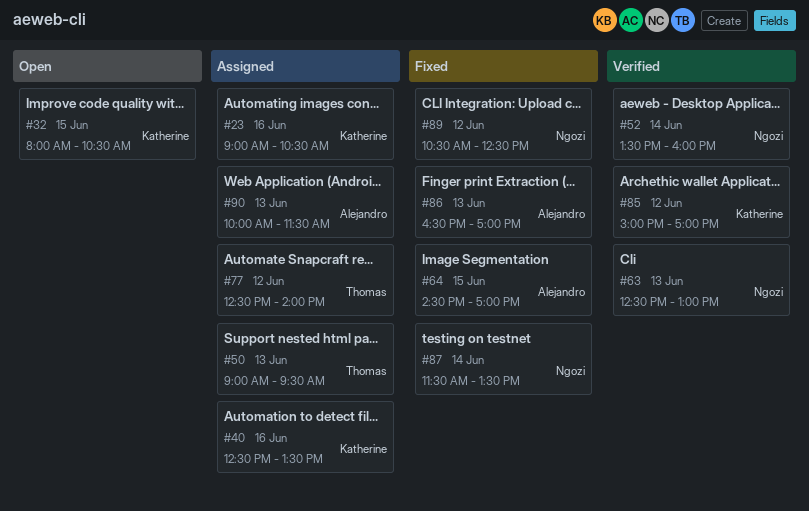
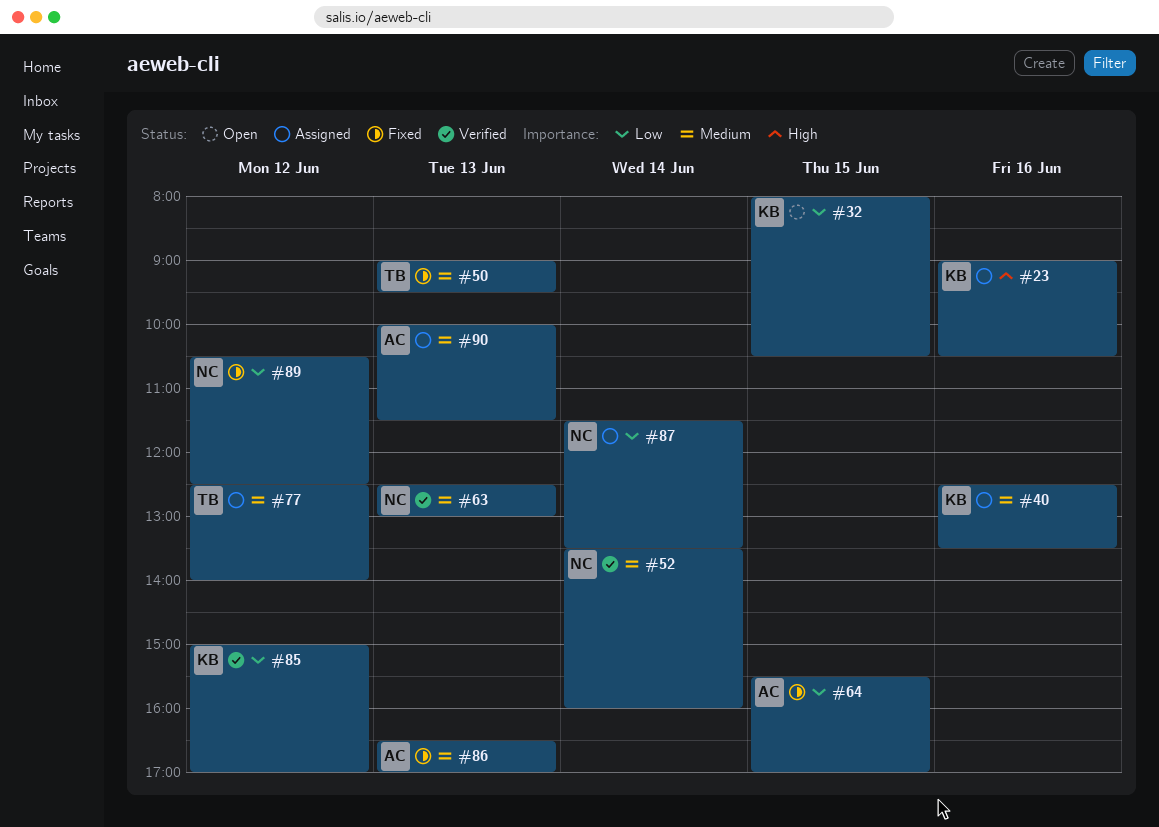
#50, status: Assigned -> Fixed
#64, begins: 14:30 -> 15:30
#87, status: Fixed -> Assigned

